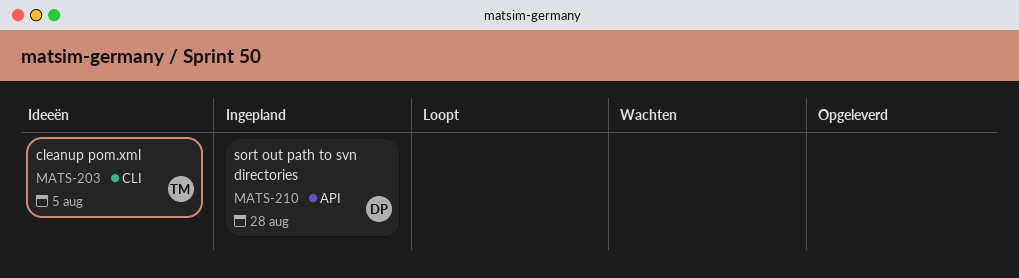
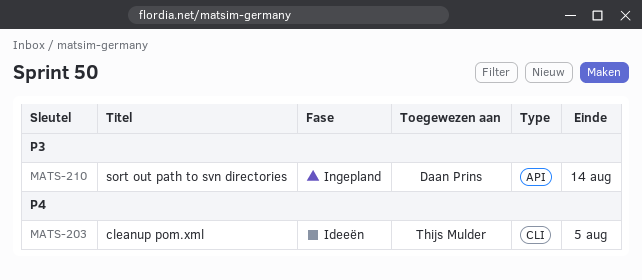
MATS-210, due: Aug 28 -> Aug 14

